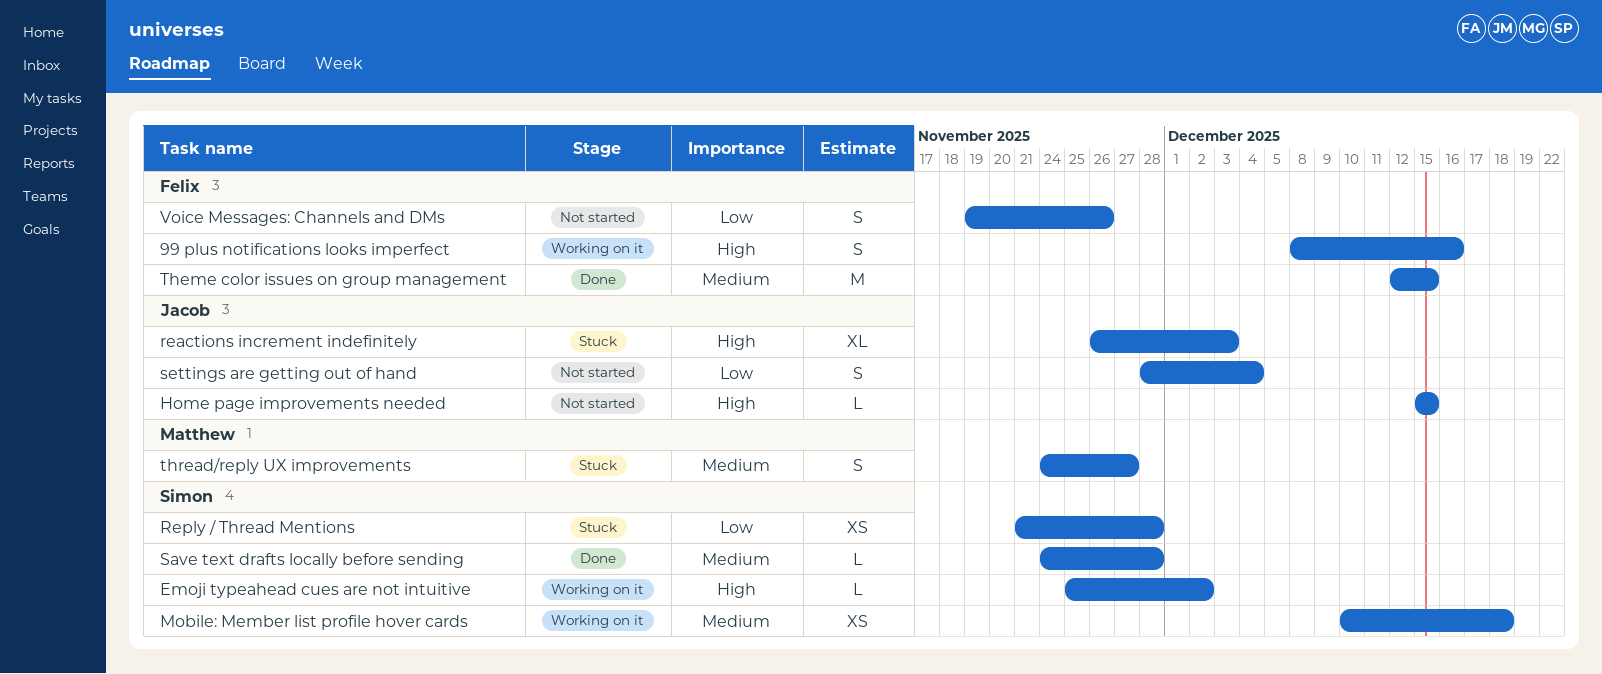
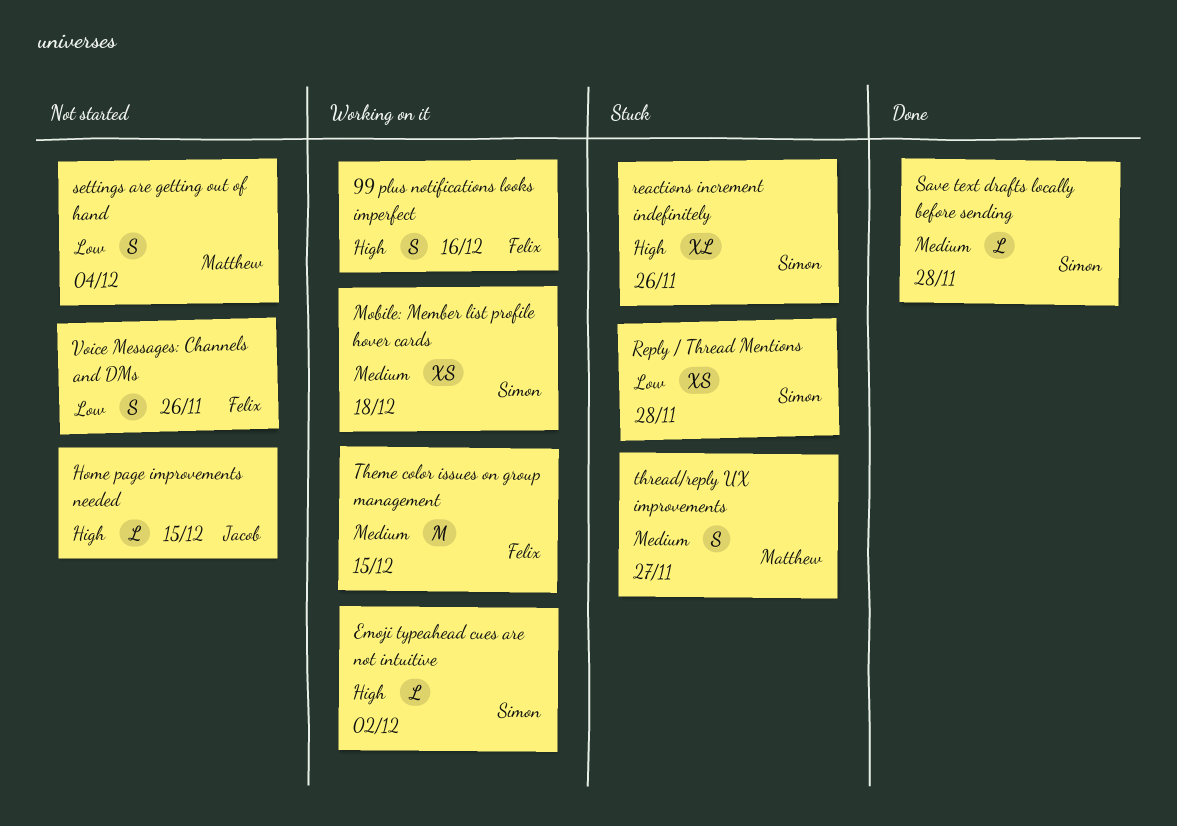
reactions increment indefinitely, owner: Jacob -> Simon
reactions increment indefinitely, due: Dec 3 -> Nov 26
settings are getting out of hand, owner: Jacob -> Matthew
Theme color issues on group management, status: Done -> Working on it

